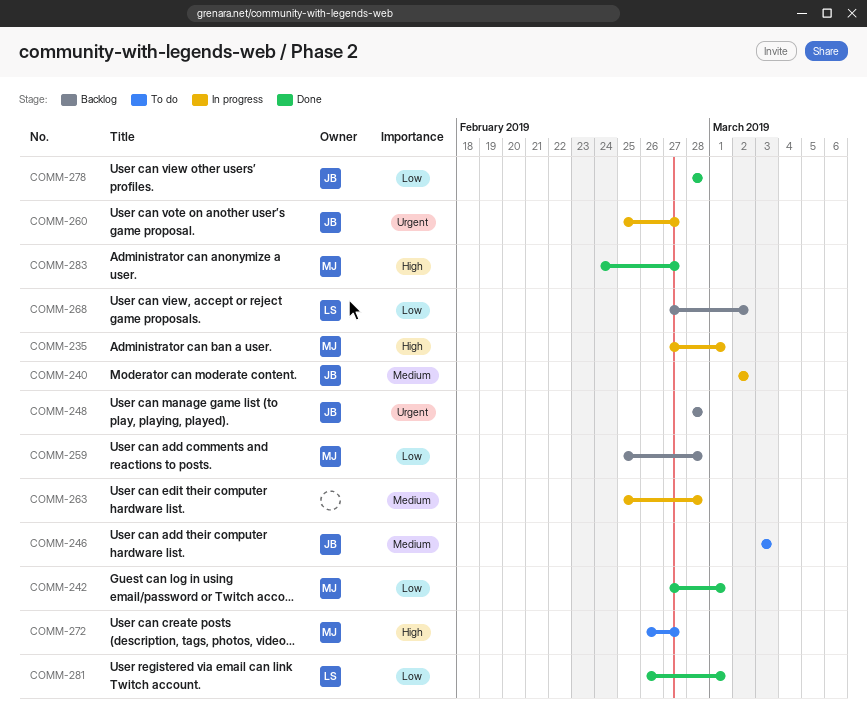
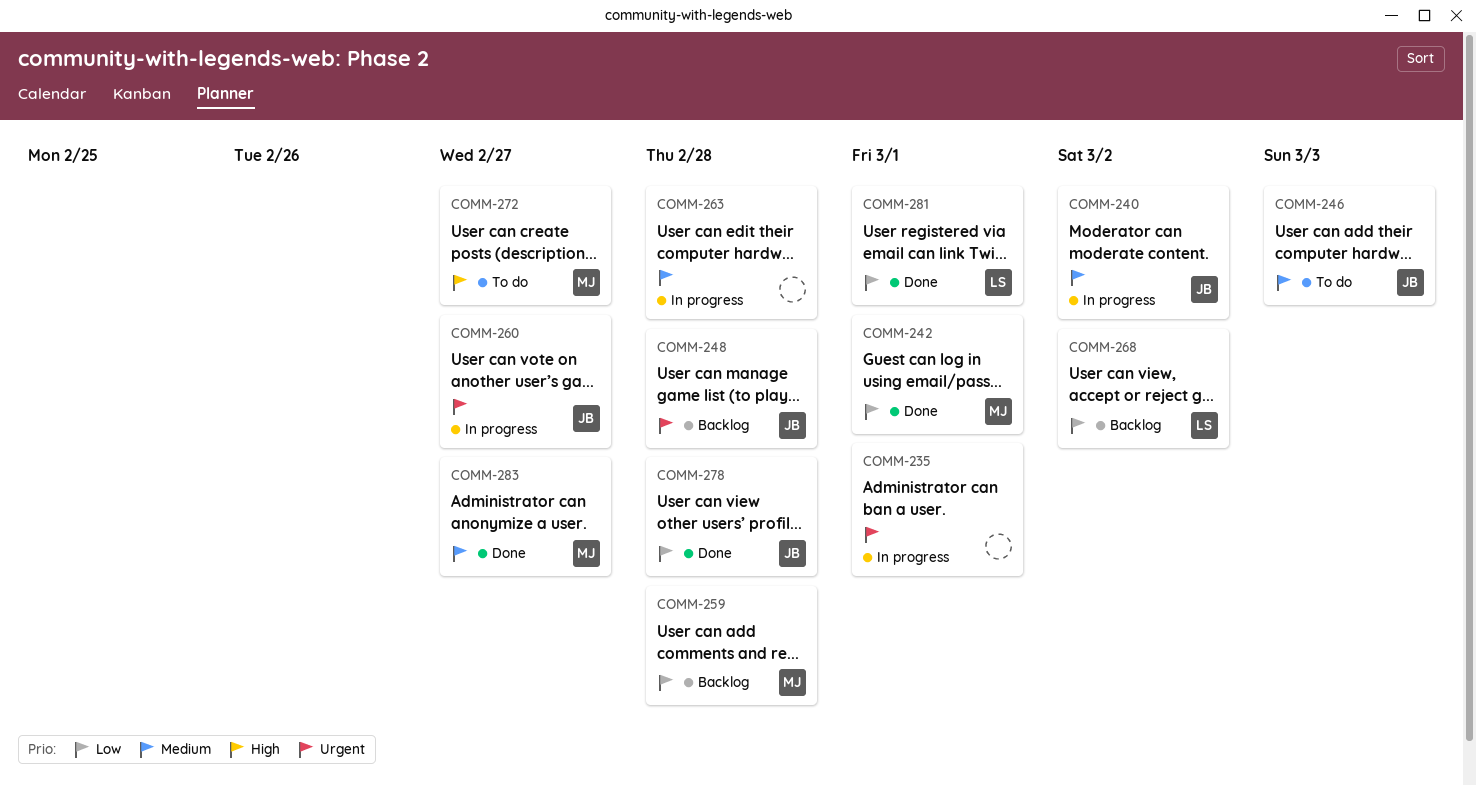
COMM-235, owner: MJ -> none
COMM-235, priority: High -> Urgent
COMM-283, priority: High -> Medium

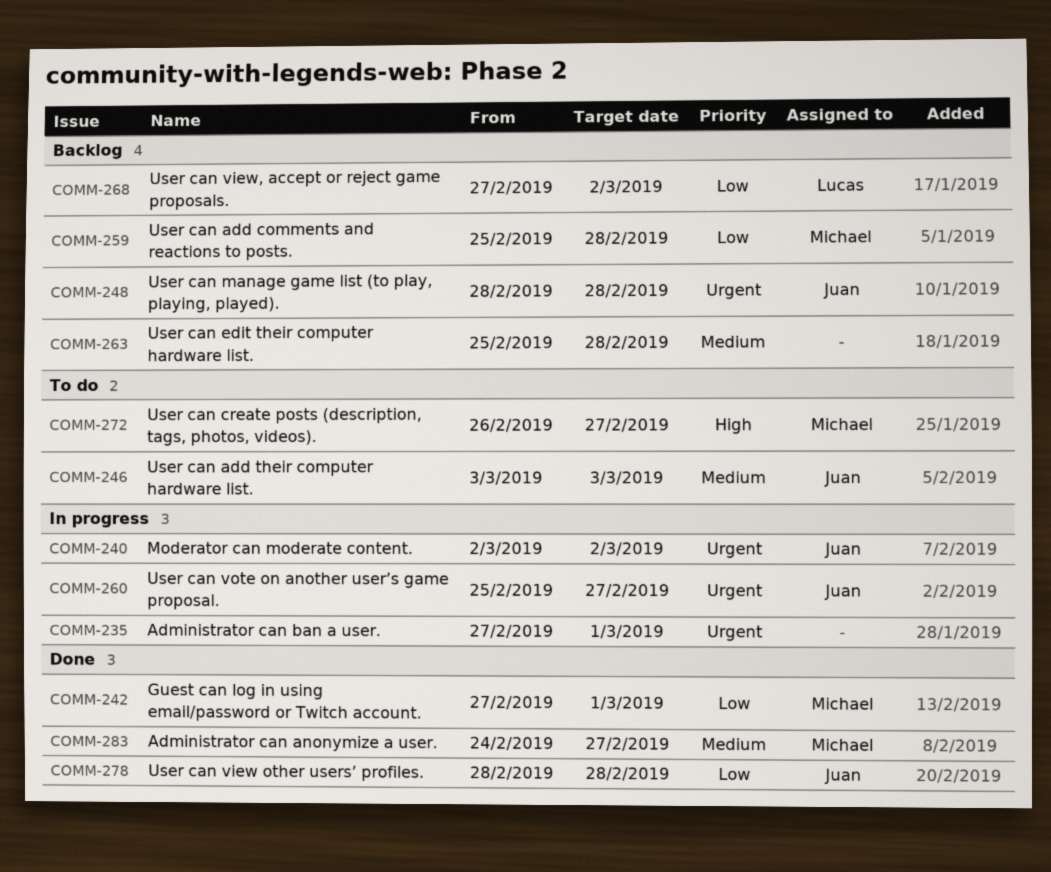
COMM-240, priority: Medium -> Urgent
COMM-263, status: In progress -> Backlog
COMM-281: present -> none

